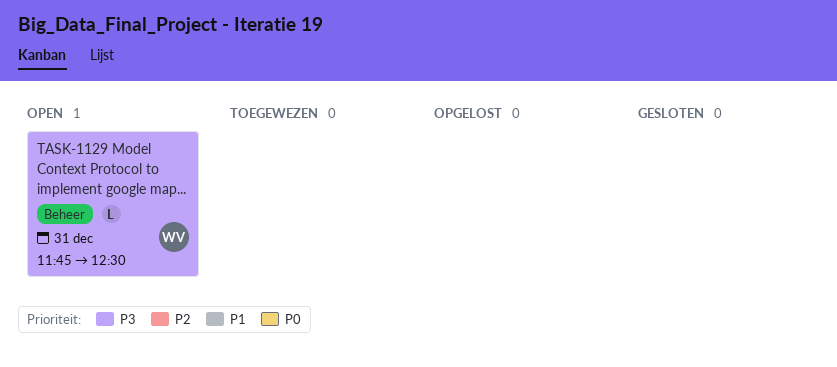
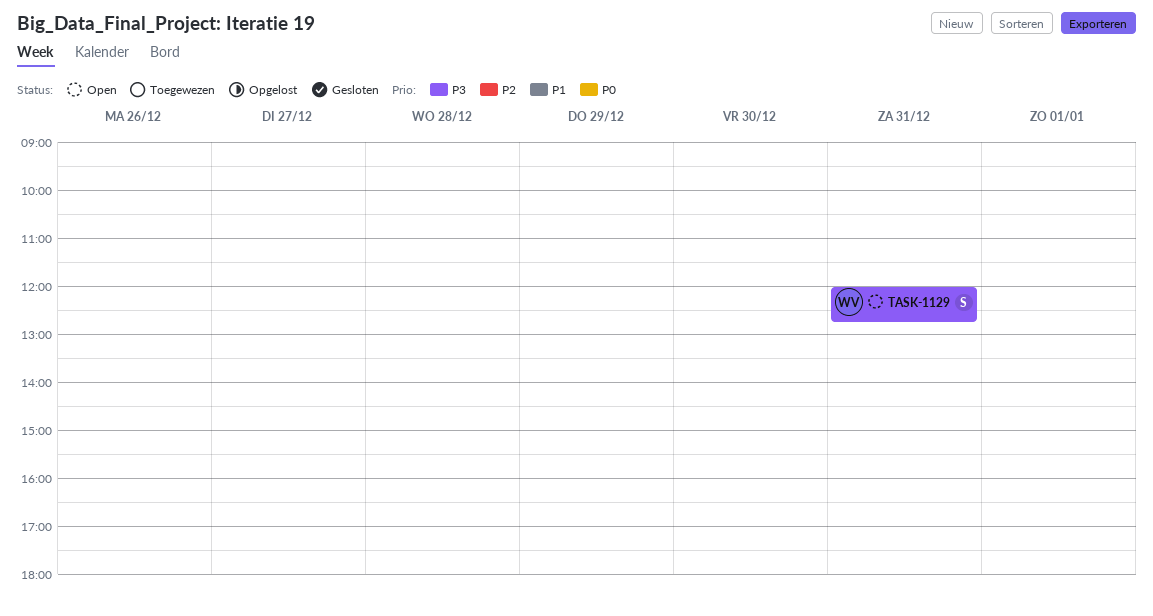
TASK-1129, estimate: L -> S
TASK-1129, begins: 11:45 -> 12:00
TASK-1129, ends: 12:30 -> 12:45

